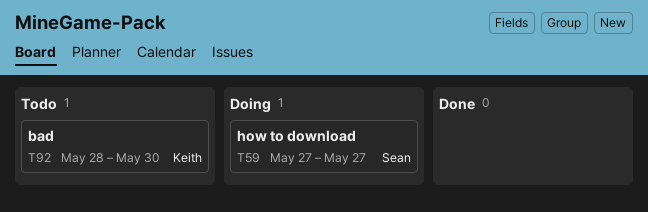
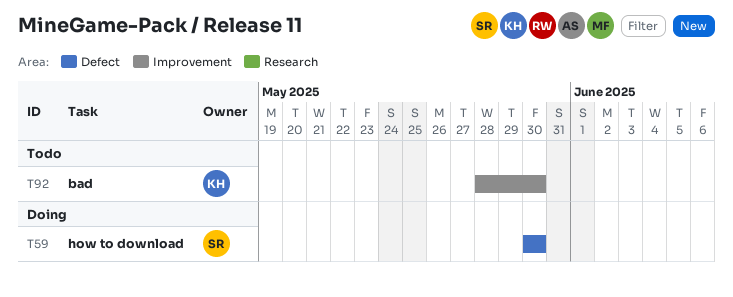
T59, start: May 27 -> May 30
T59, due: May 27 -> May 30

